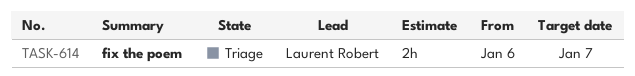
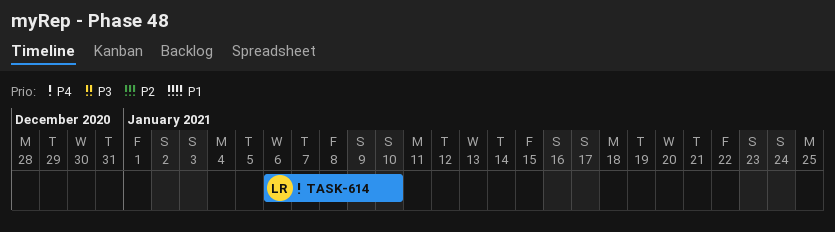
TASK-614, due: Jan 7 -> Jan 10

